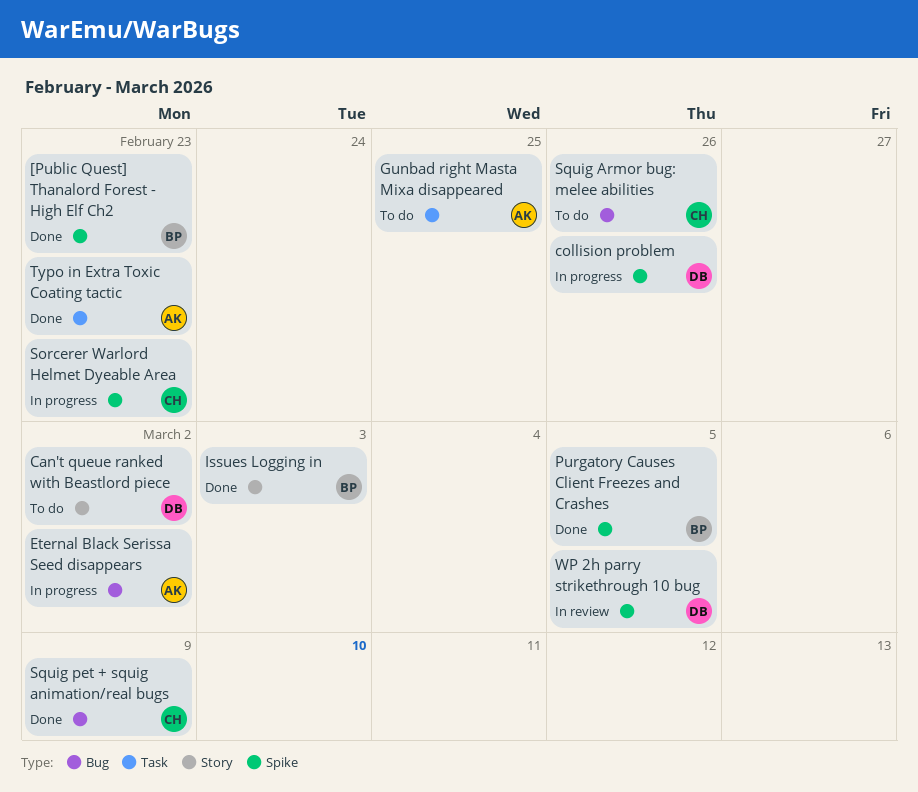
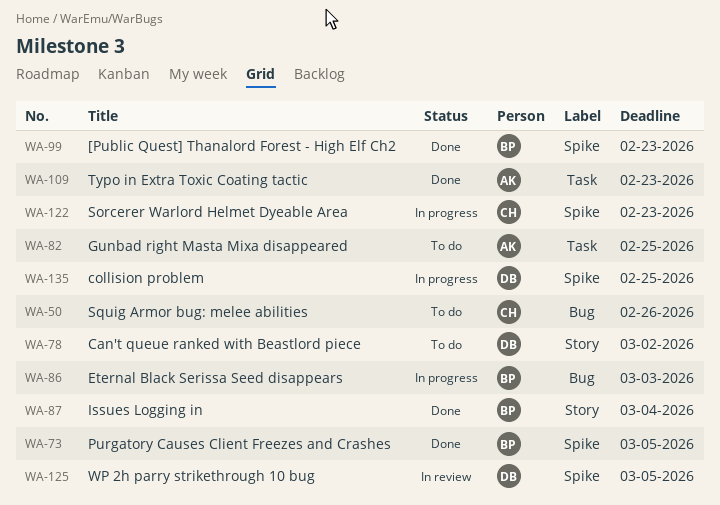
collision problem, due: Feb 26 -> Feb 25
Eternal Black Serissa Seed disappears, owner: AK -> BP
Eternal Black Serissa Seed disappears, due: Mar 2 -> Mar 3
Issues Logging in, due: Mar 3 -> Mar 4
Squig pet + squig animation/real bugs: present -> none

